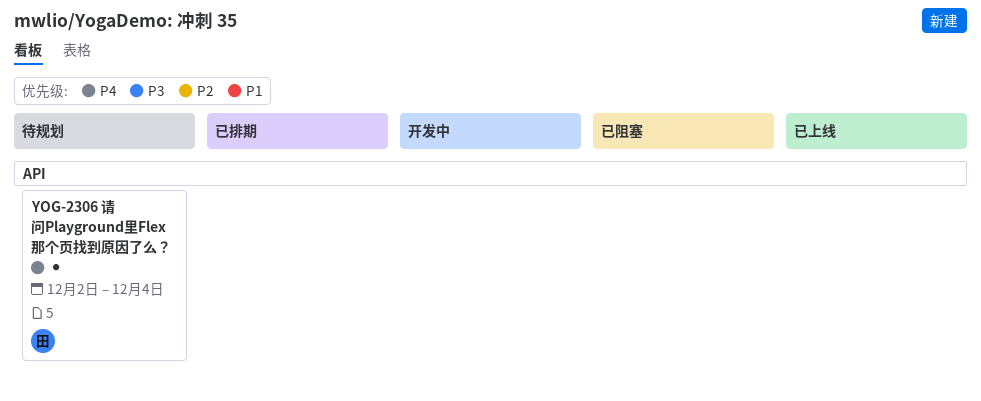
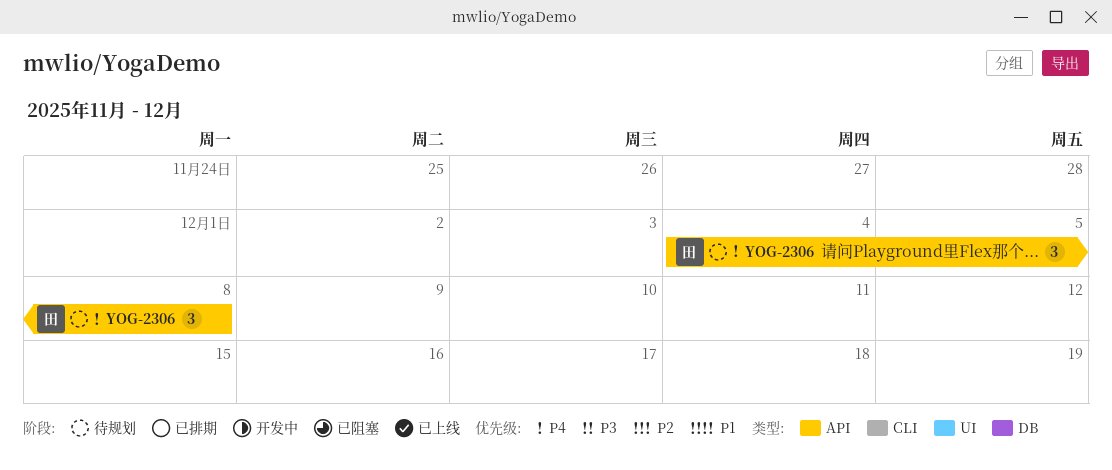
YOG-2306, estimate: 1 -> 3
YOG-2306, start: Dec 2 -> Dec 4
YOG-2306, due: Dec 4 -> Dec 8

